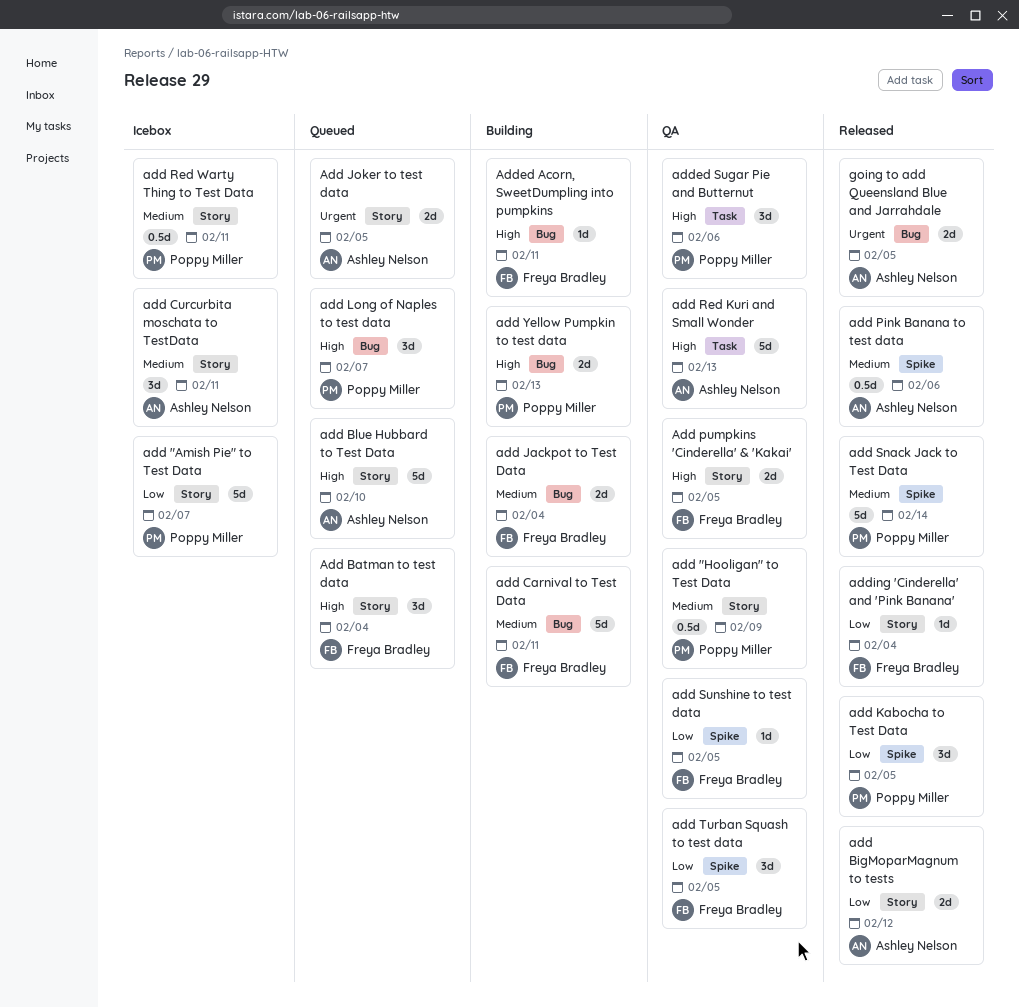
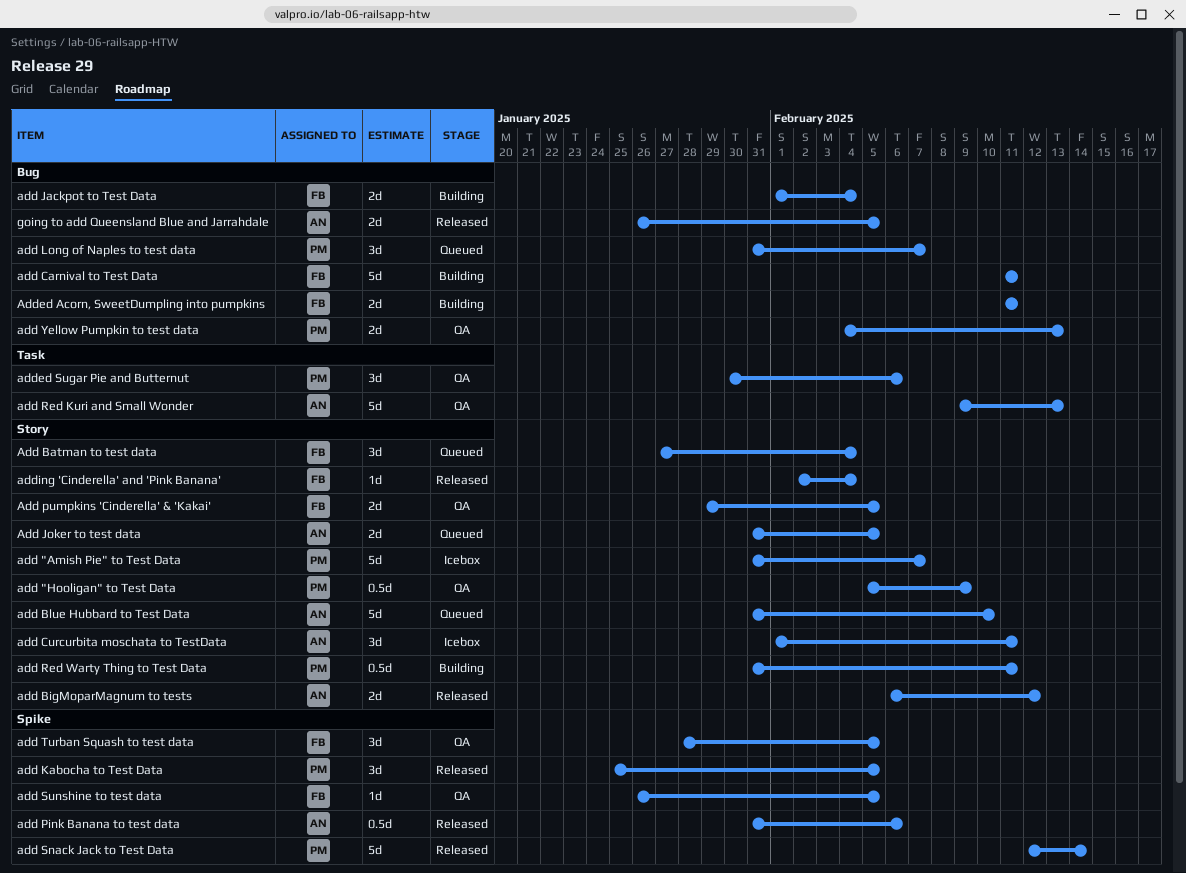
add Red Warty Thing to Test Data, status: Icebox -> Building
add Yellow Pumpkin to test data, status: Building -> QA
Added Acorn, SweetDumpling into pumpkins, estimate: 1d -> 2d

